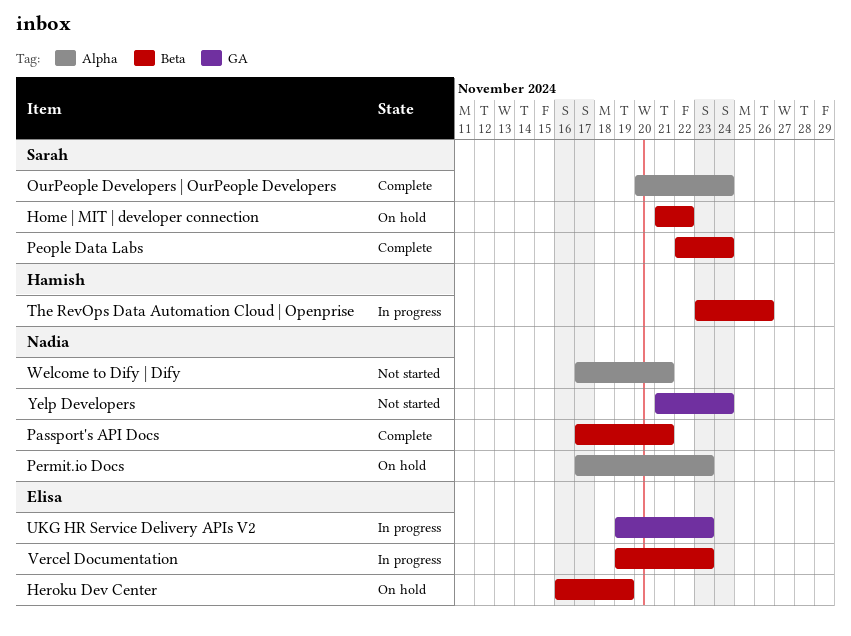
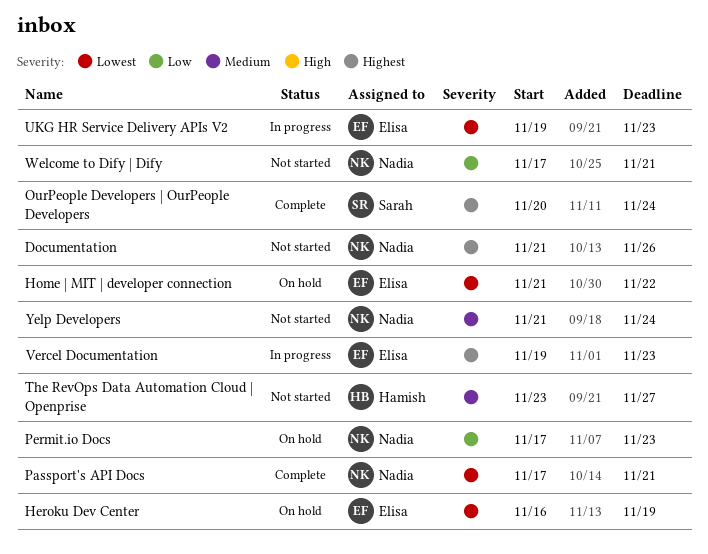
Documentation: none -> present
Home | MIT | developer connection, owner: Sarah -> Elisa
People Data Labs: present -> none
The RevOps Data Automation Cloud | Openprise, status: In progress -> Not started
The RevOps Data Automation Cloud | Openprise, due: Nov 26 -> Nov 27

